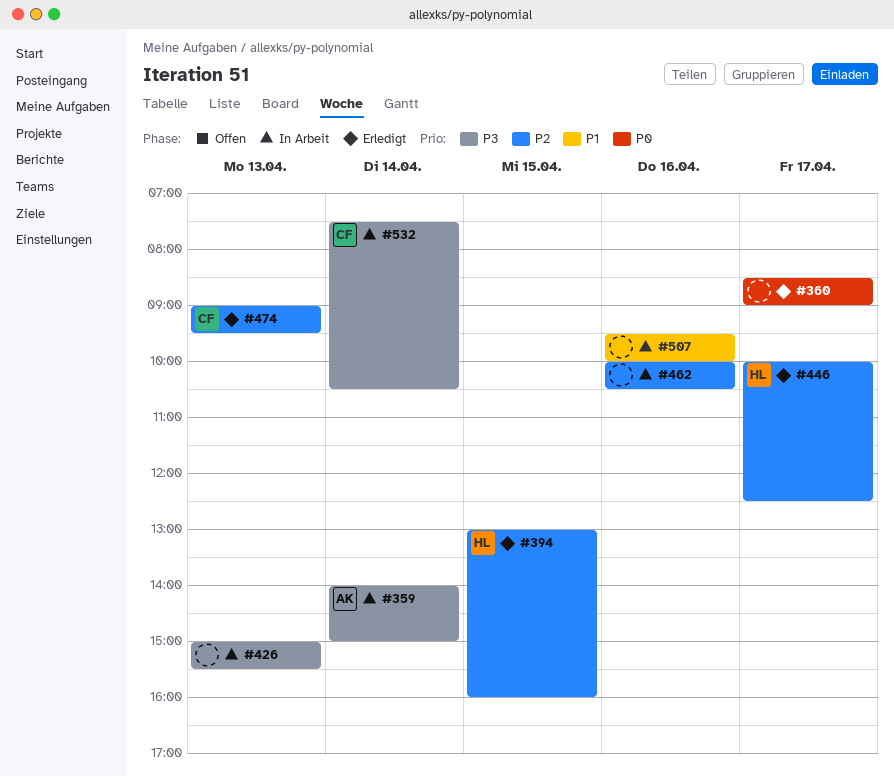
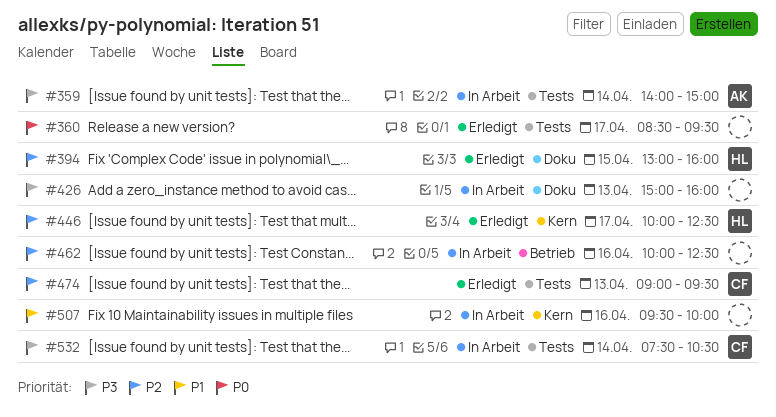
#360, ends: 09:00 -> 09:30
#426, ends: 15:30 -> 16:00
#462, ends: 10:30 -> 12:30

